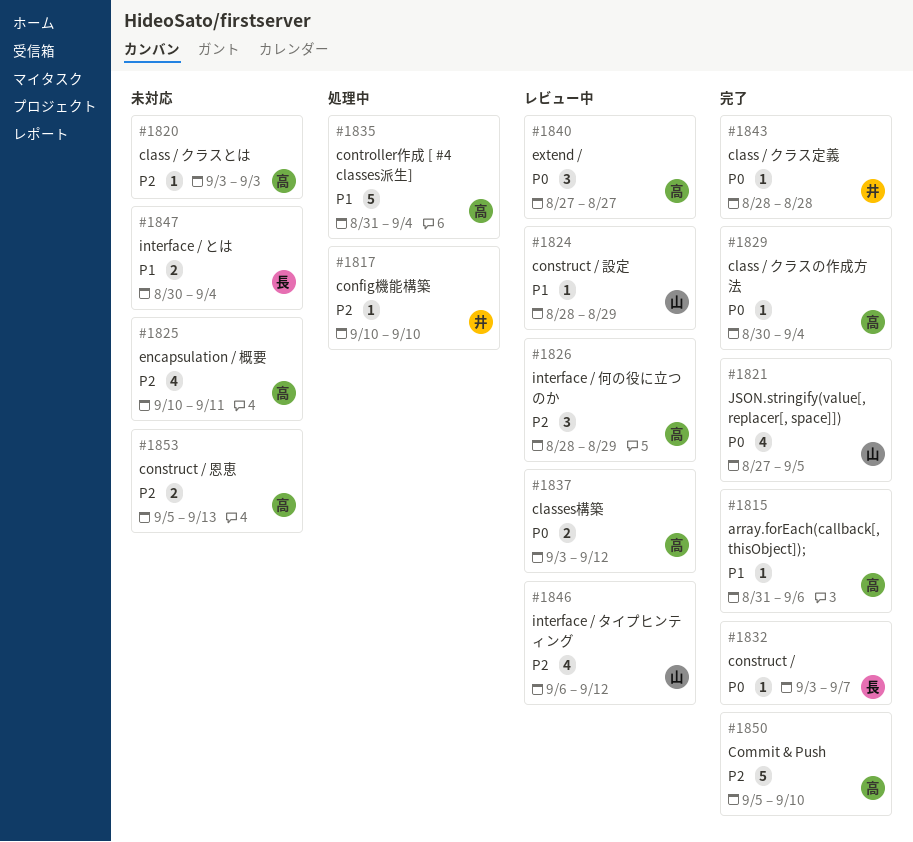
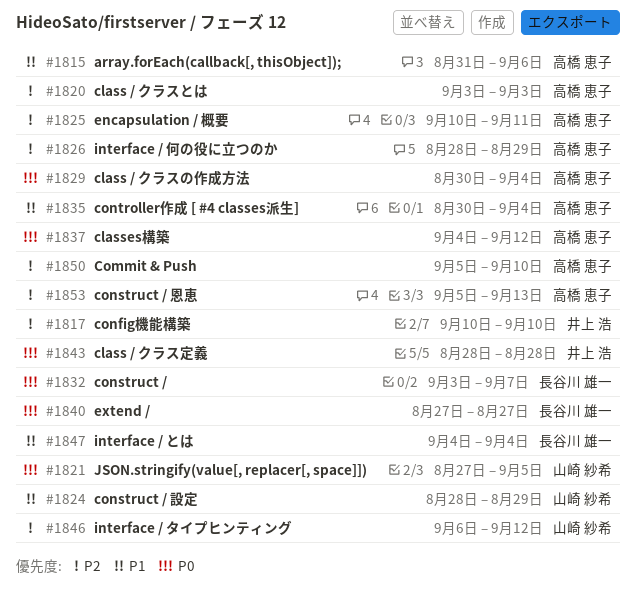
#1835, start: Aug 31 -> Aug 30
#1837, start: Sep 3 -> Sep 4
#1840, owner: 高橋 恵子 -> 長谷川 雄一
#1847, start: Aug 30 -> Sep 4

